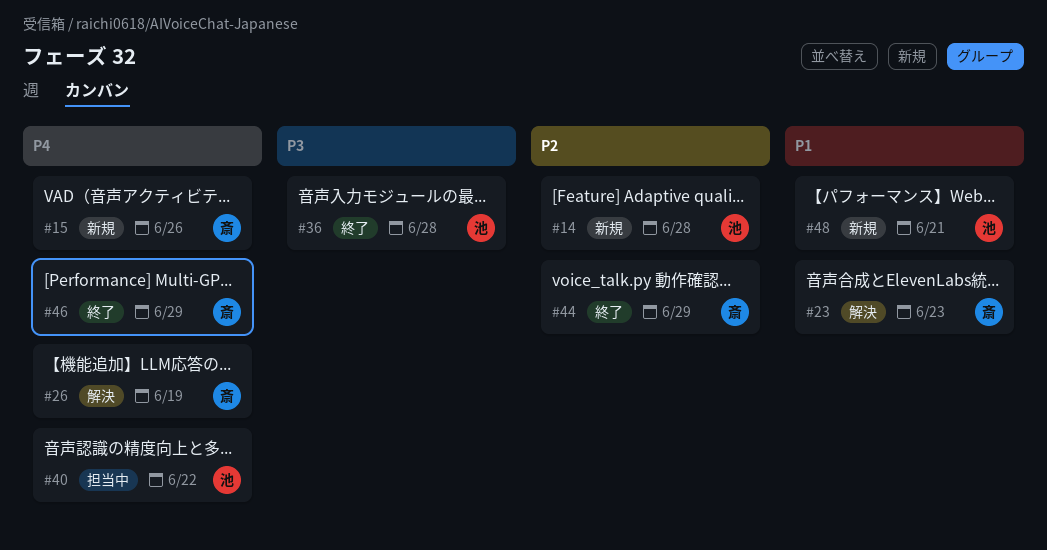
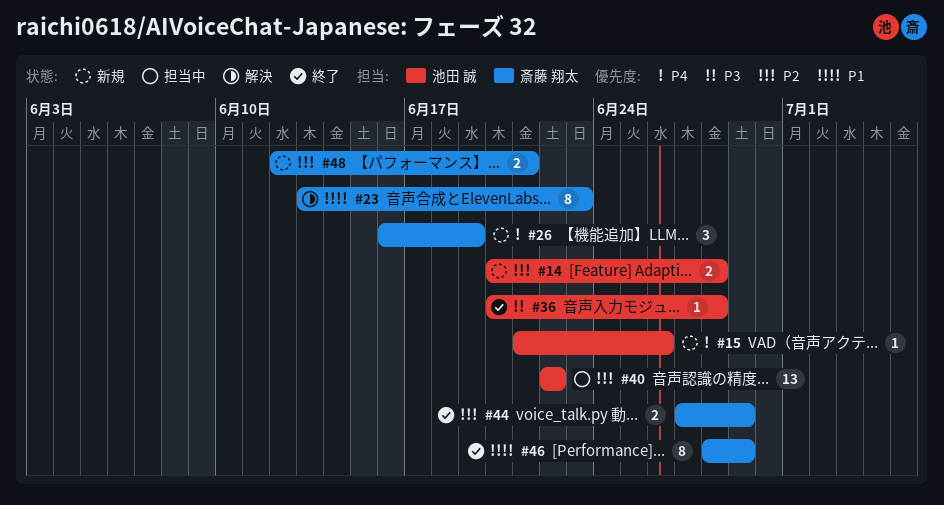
#15, owner: 斎藤 翔太 -> 池田 誠
#26, status: 解決 -> 新規
#40, priority: P4 -> P2
#46, priority: P4 -> P1
#48, owner: 池田 誠 -> 斎藤 翔太
#48, priority: P1 -> P2

